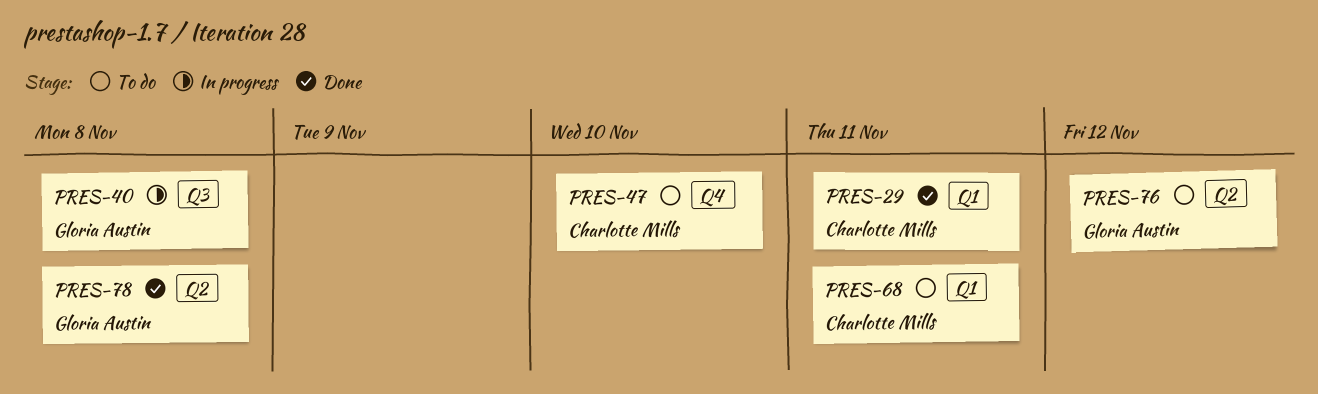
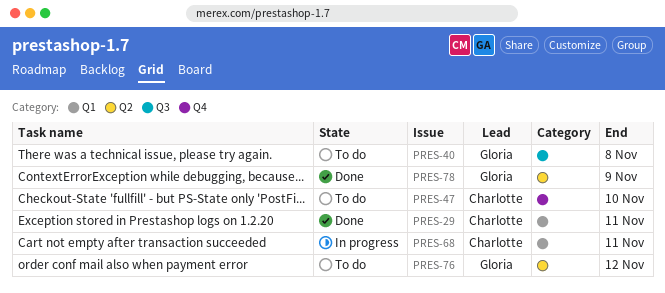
PRES-40, status: In progress -> To do
PRES-68, status: To do -> In progress
PRES-78, due: Nov 8 -> Nov 9

